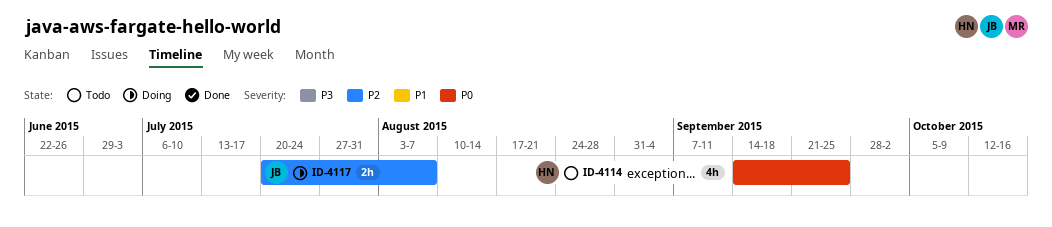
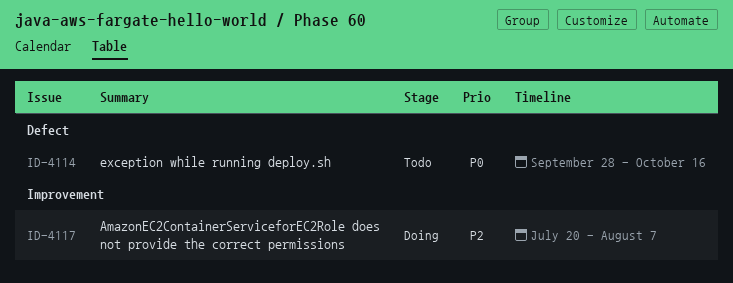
ID-4114, start: Sep 14 -> Sep 28
ID-4114, due: Sep 25 -> Oct 16

